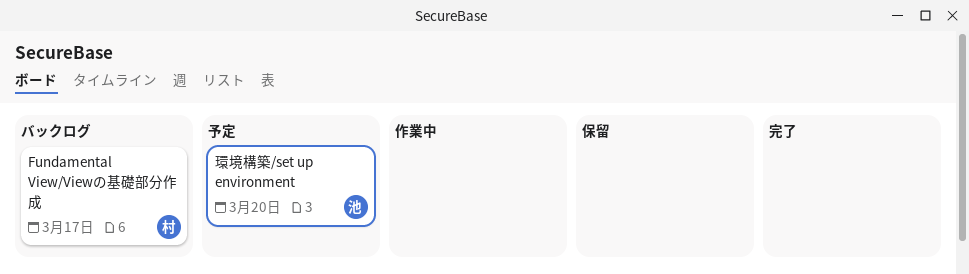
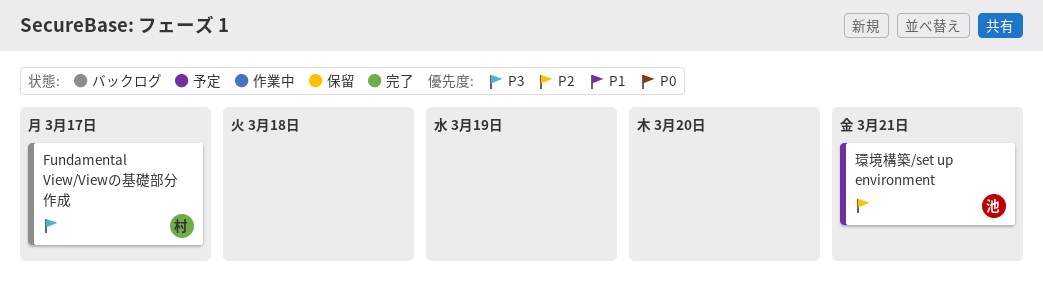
環境構築/set up environment, due: Mar 20 -> Mar 21

